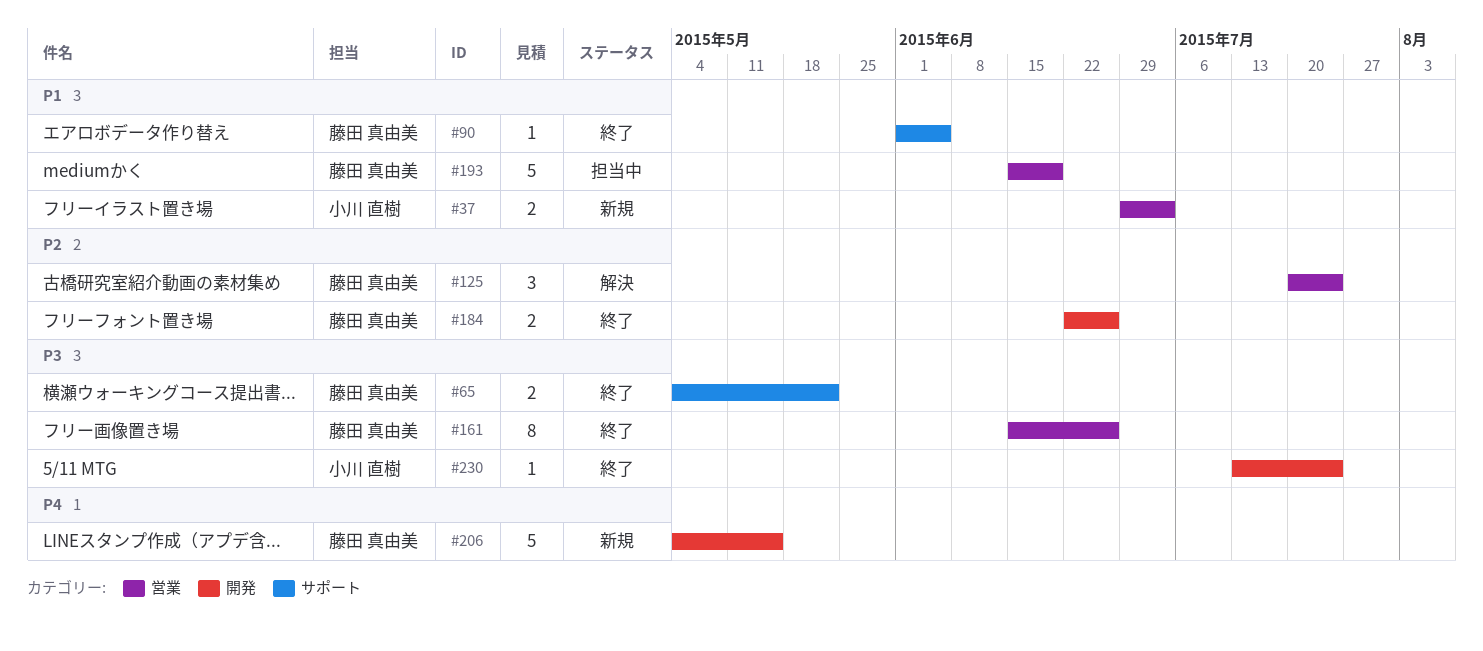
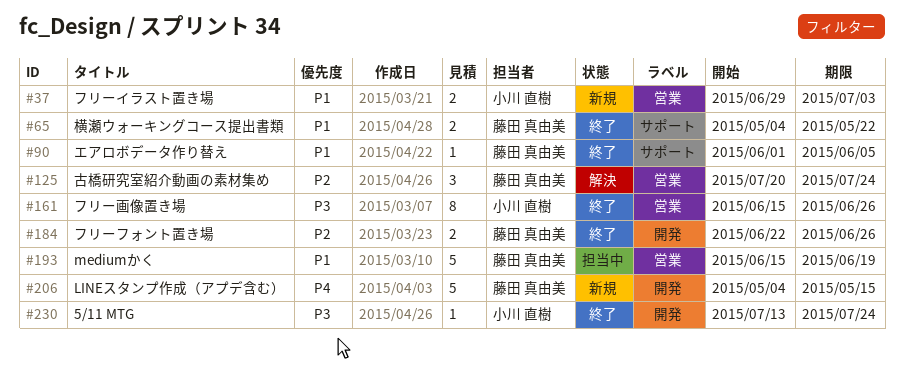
#65, priority: P3 -> P1
#161, owner: 藤田 真由美 -> 小川 直樹

